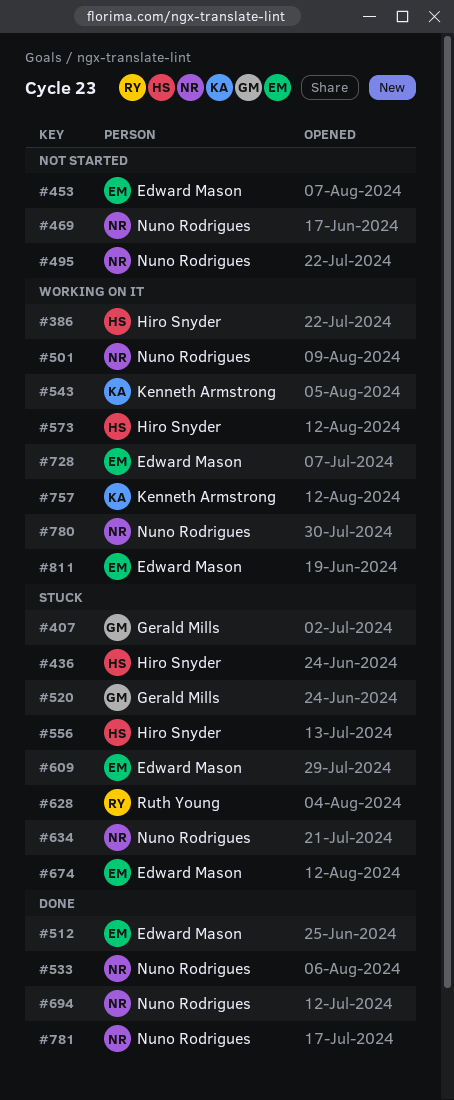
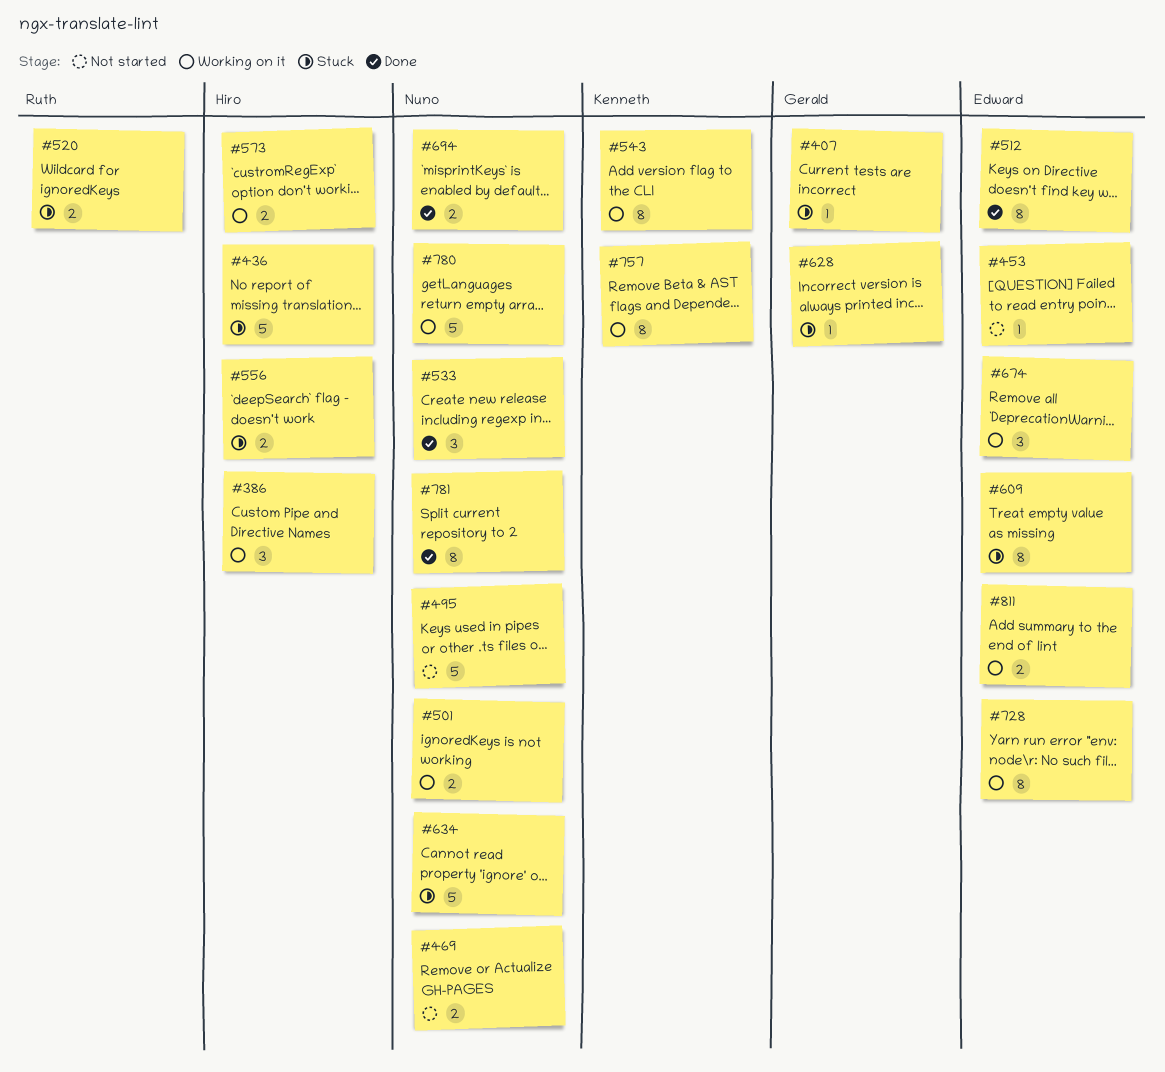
#520, owner: Gerald Mills -> Ruth Young
#628, owner: Ruth Young -> Gerald Mills
#674, status: Stuck -> Working on it

